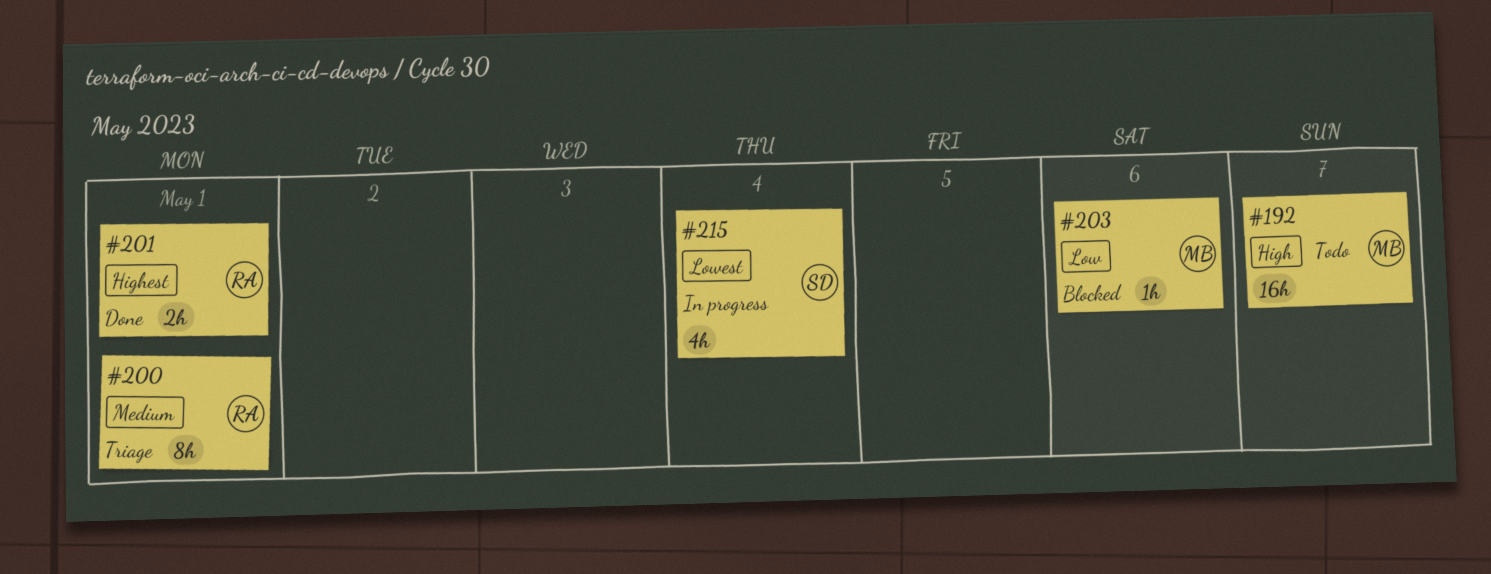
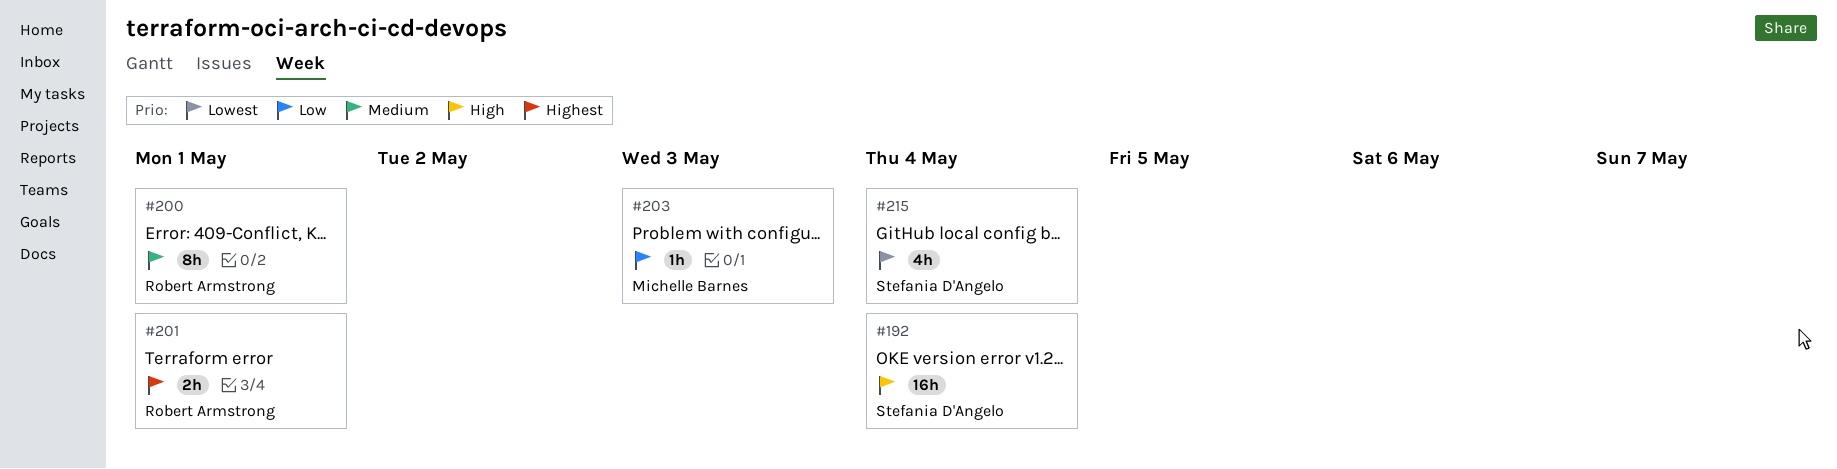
#192, owner: Michelle Barnes -> Stefania D'Angelo
#192, due: May 7 -> May 4
#203, due: May 6 -> May 3

